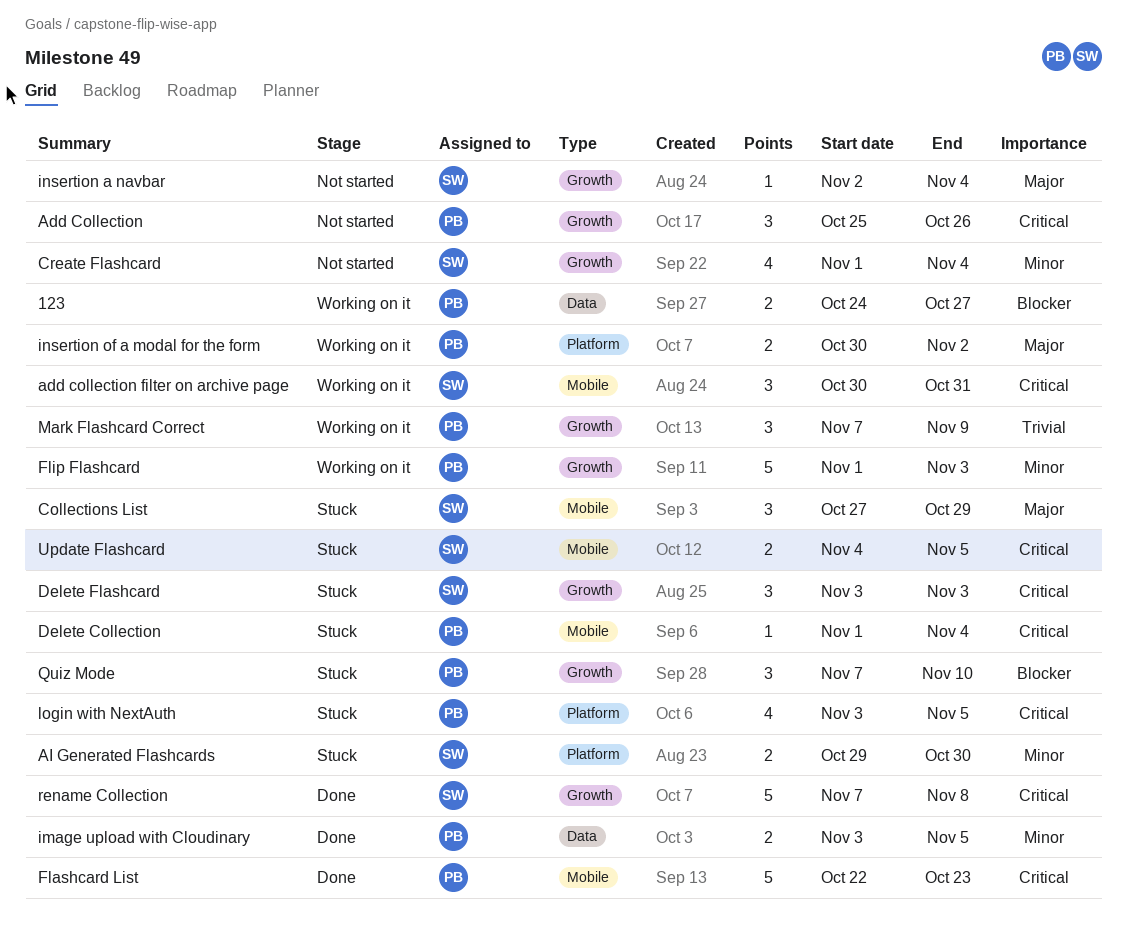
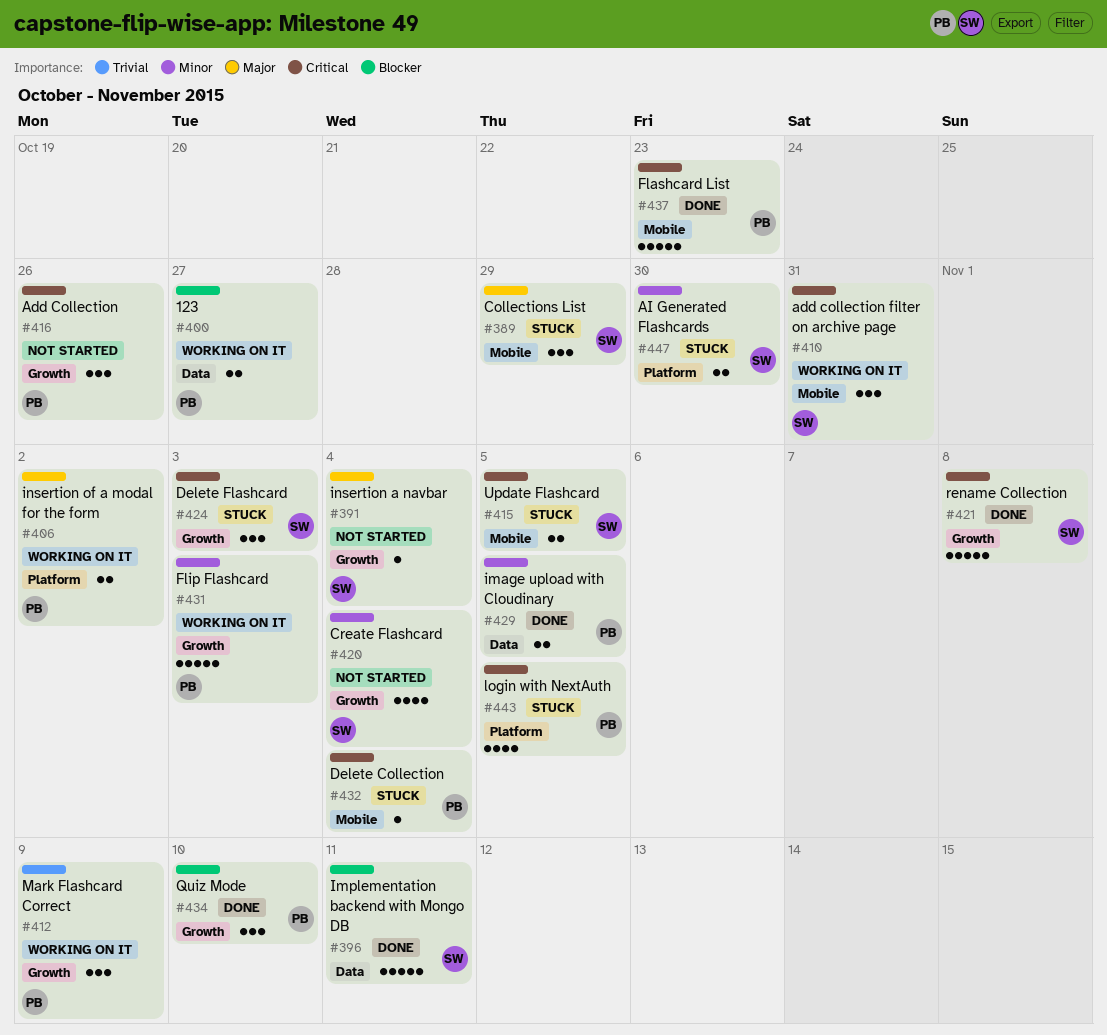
Implementation backend with Mongo DB: none -> present
Quiz Mode, status: Stuck -> Done

